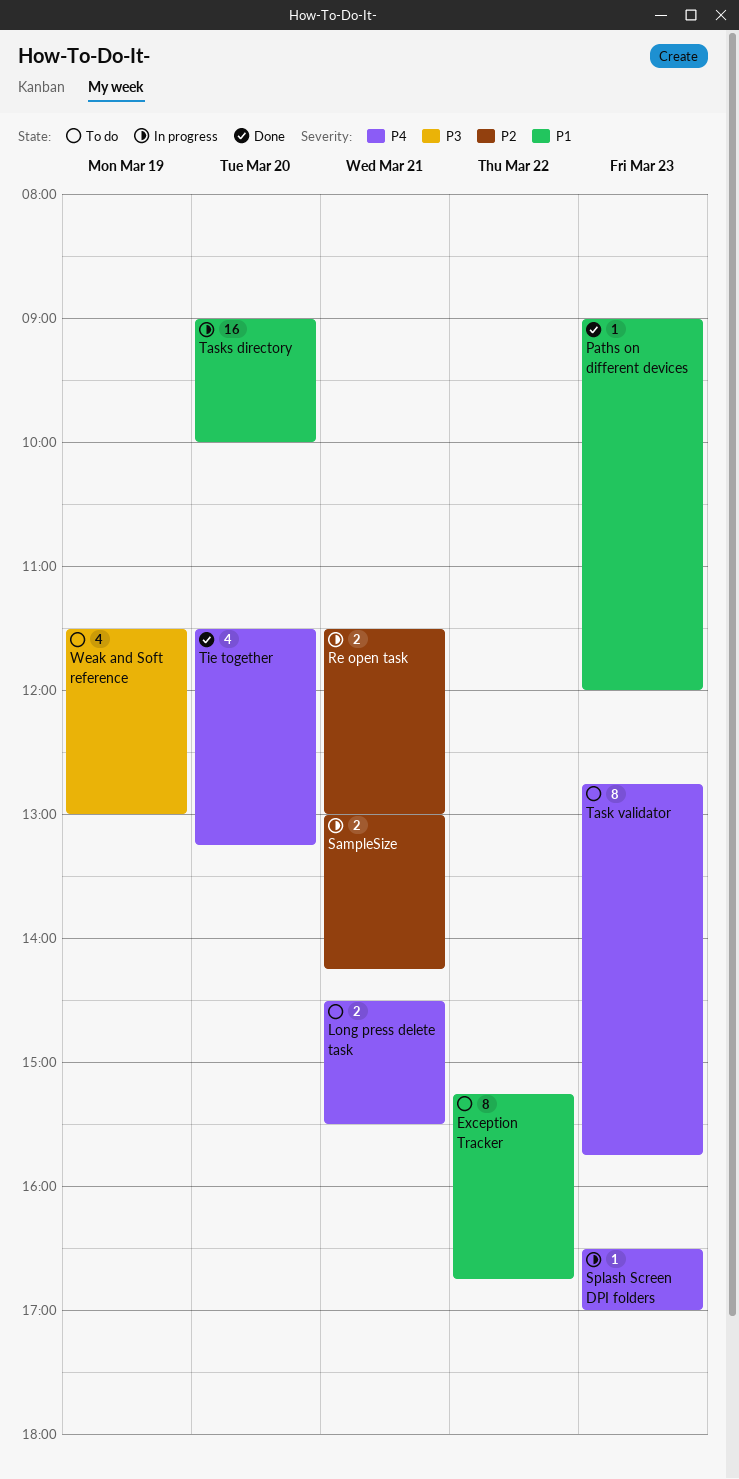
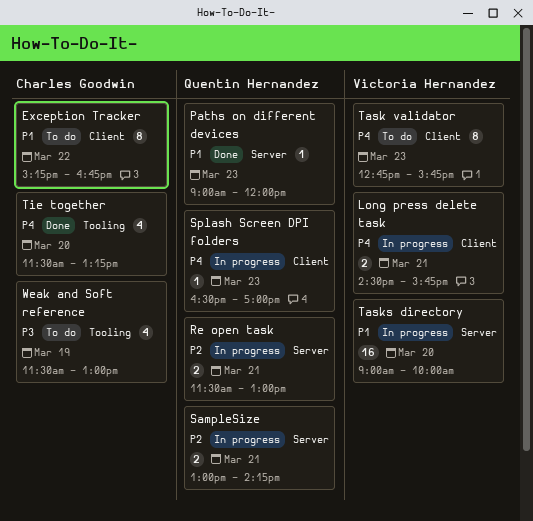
Long press delete task, status: To do -> In progress
Long press delete task, ends: 15:30 -> 15:45

